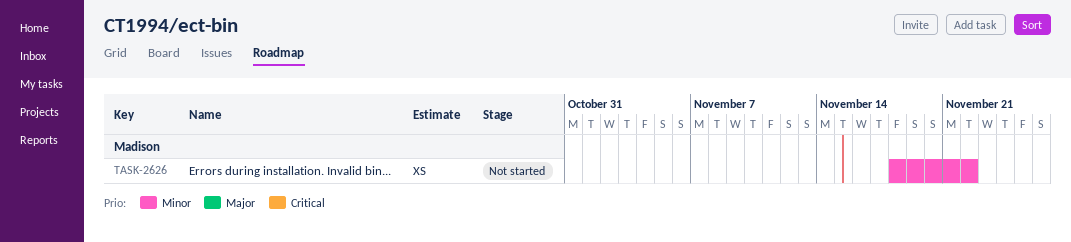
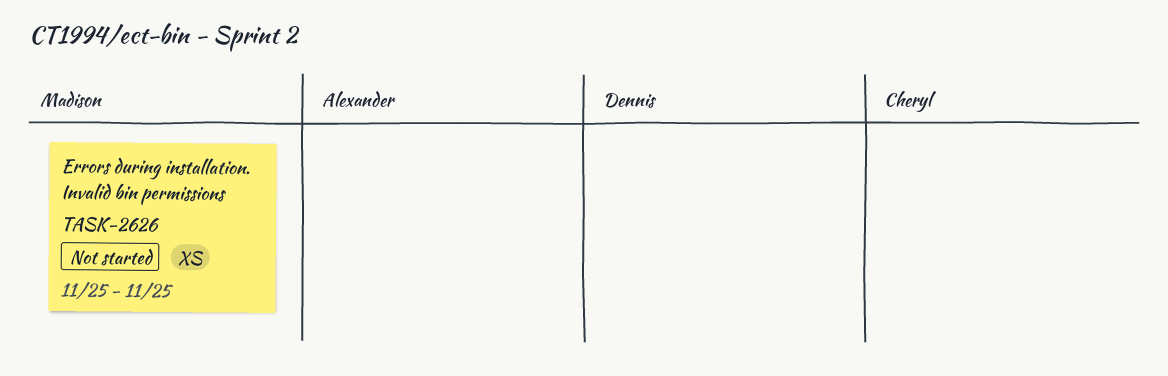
TASK-2626, start: Nov 18 -> Nov 25
TASK-2626, due: Nov 22 -> Nov 25

